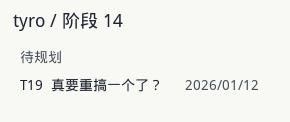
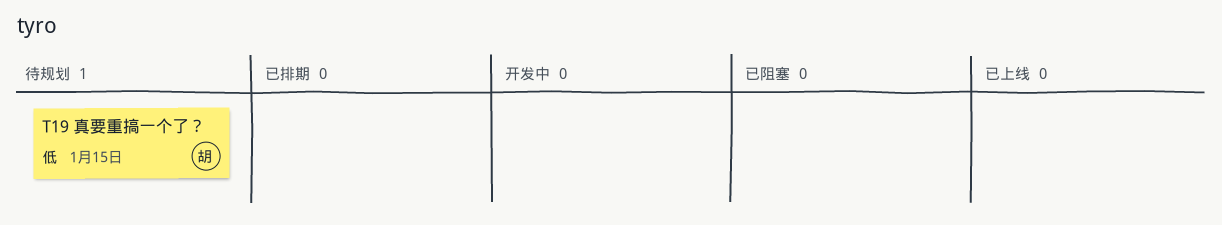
T19, due: Jan 12 -> Jan 15

